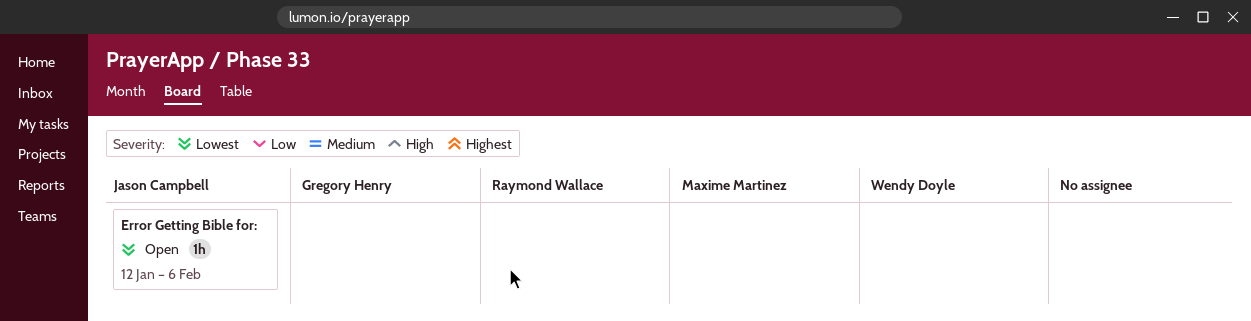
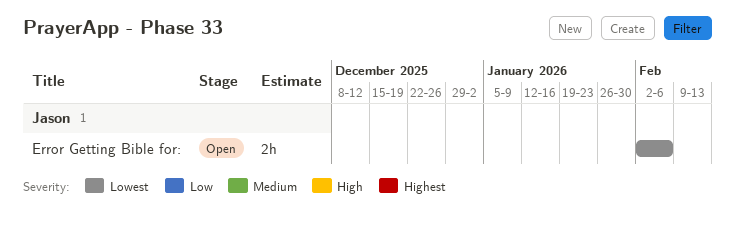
Error Getting Bible for:, estimate: 1h -> 2h
Error Getting Bible for:, start: Jan 12 -> Feb 2

